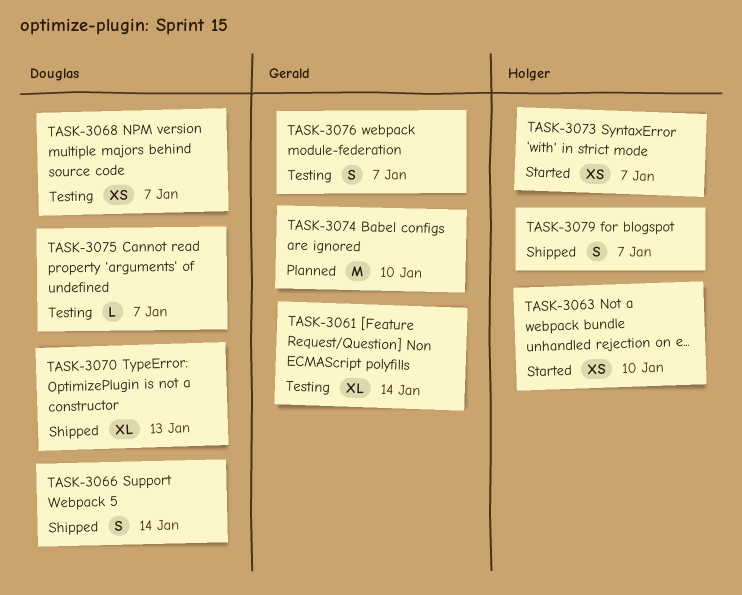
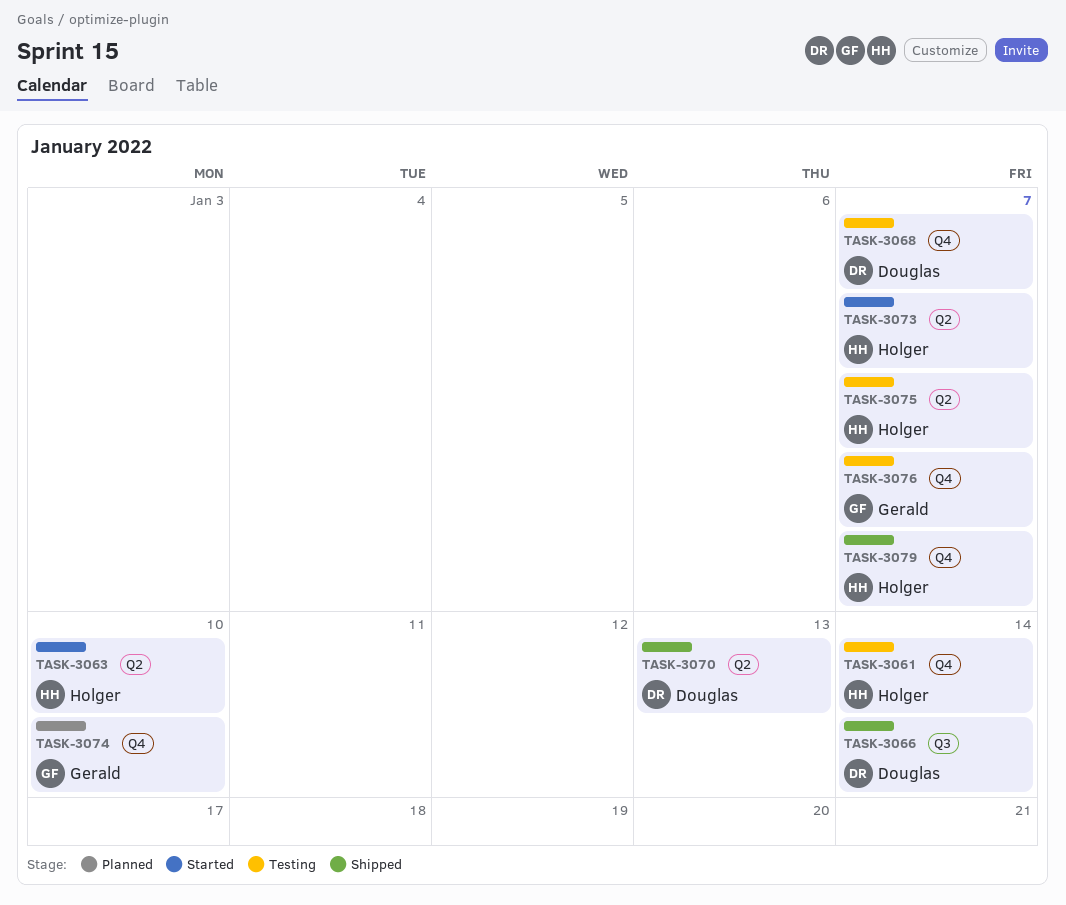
TASK-3061, owner: Gerald -> Holger
TASK-3075, owner: Douglas -> Holger

